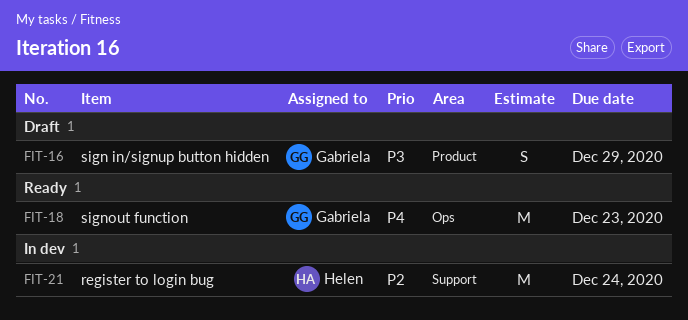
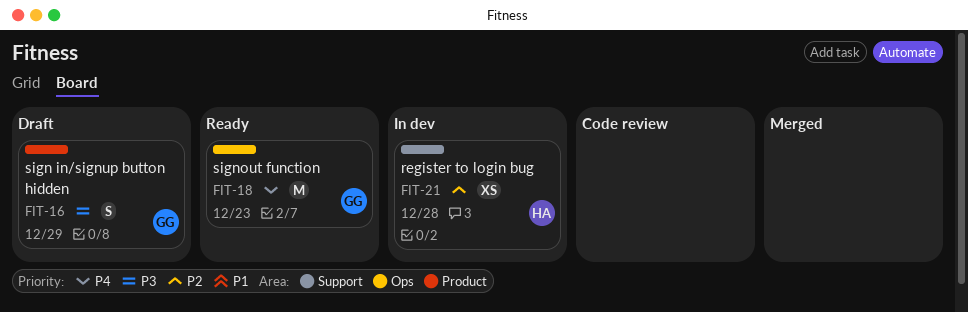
FIT-21, estimate: M -> XS
FIT-21, due: Dec 24 -> Dec 28

